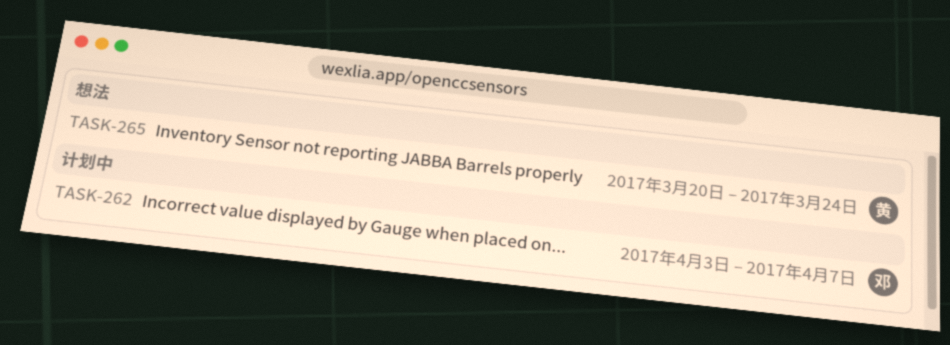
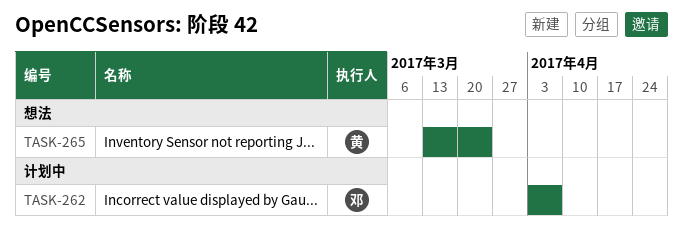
TASK-265, start: Mar 20 -> Mar 13

